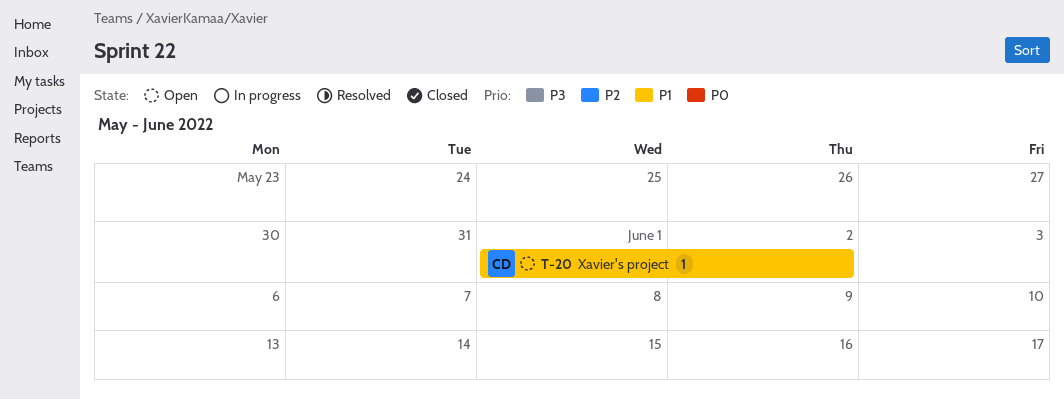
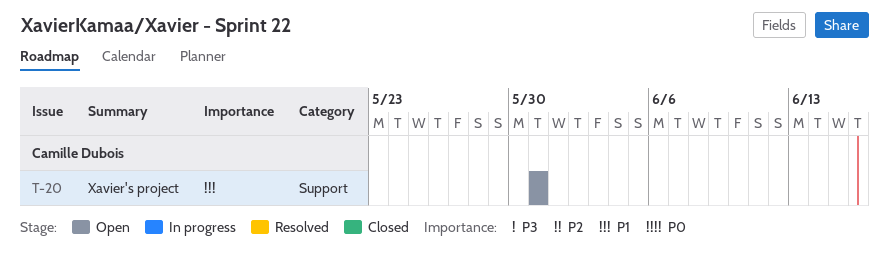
T-20, start: Jun 1 -> May 31
T-20, due: Jun 2 -> May 31

